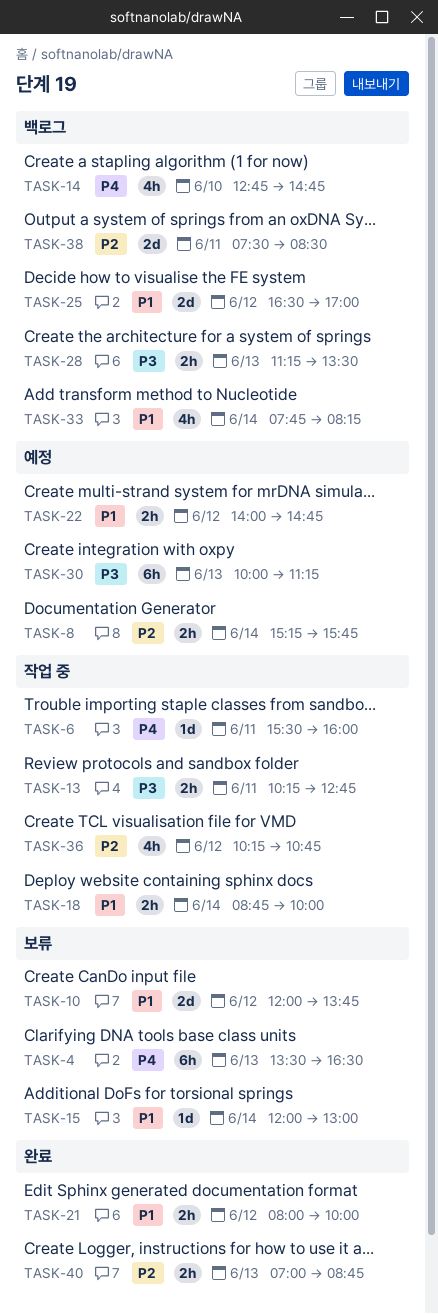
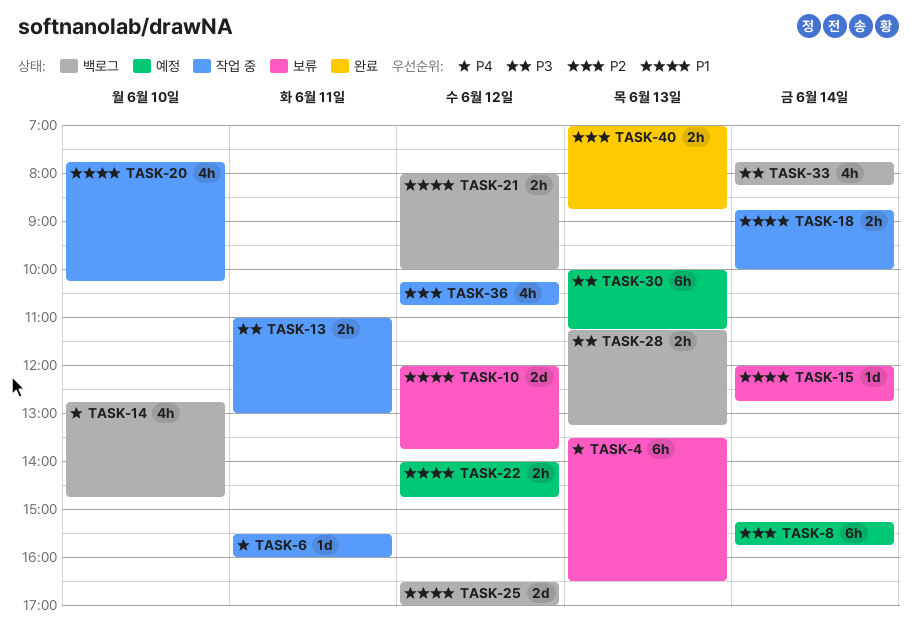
TASK-8, estimate: 2h -> 6h
TASK-13, begins: 10:15 -> 11:00
TASK-13, ends: 12:45 -> 13:00
TASK-15, ends: 13:00 -> 12:45
TASK-20: none -> present
TASK-21, status: 완료 -> 백로그
TASK-28, ends: 13:30 -> 13:15
TASK-33, priority: P1 -> P3
TASK-38: present -> none

